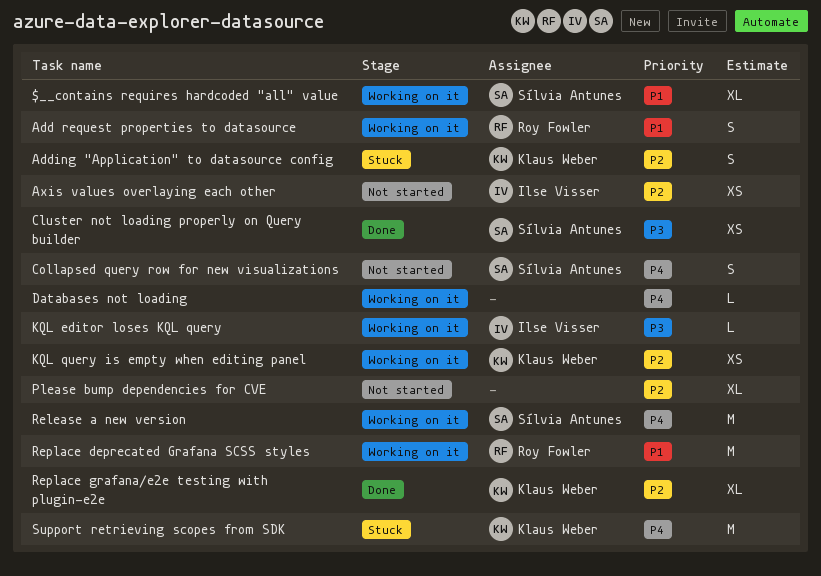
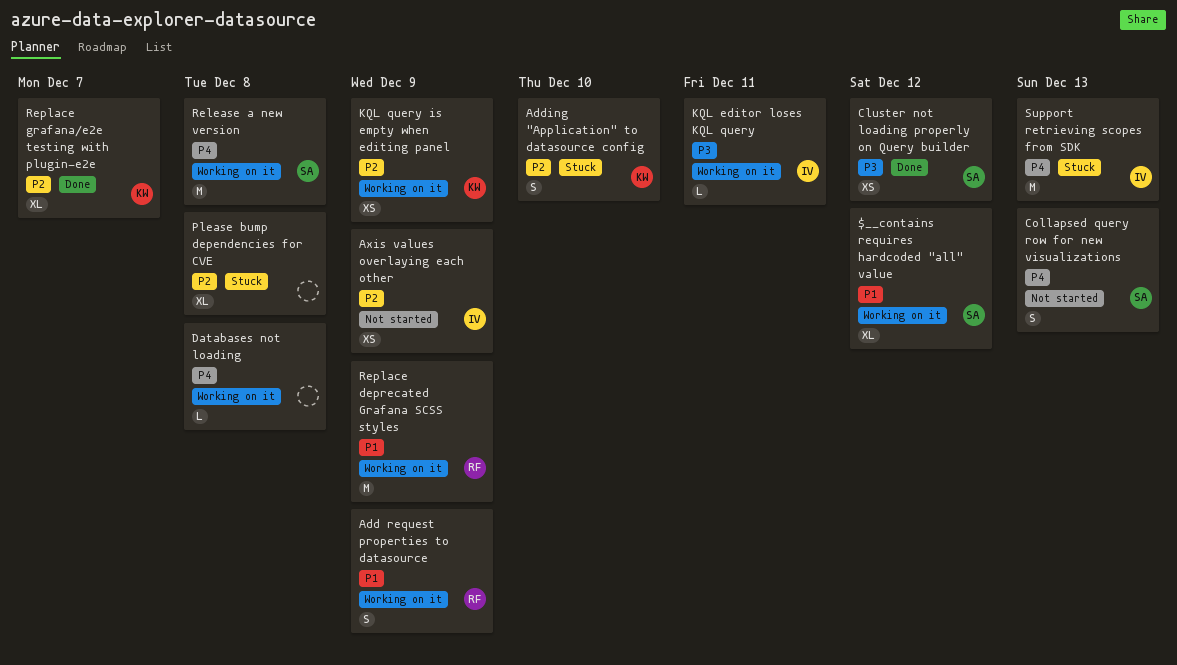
Please bump dependencies for CVE, status: Not started -> Stuck
Support retrieving scopes from SDK, owner: Klaus Weber -> Ilse Visser

